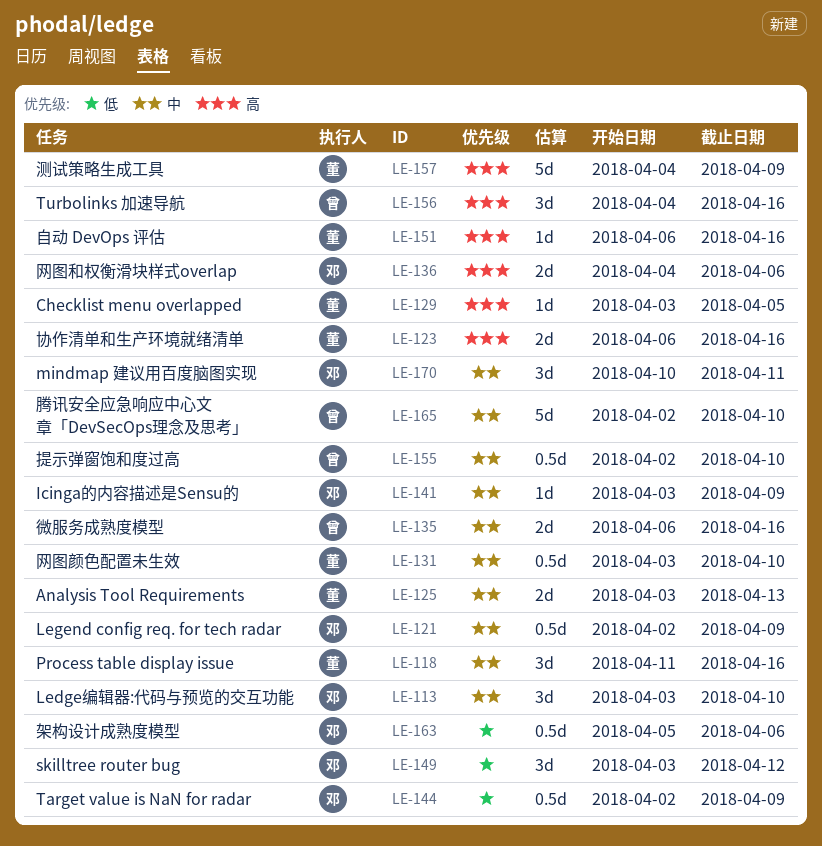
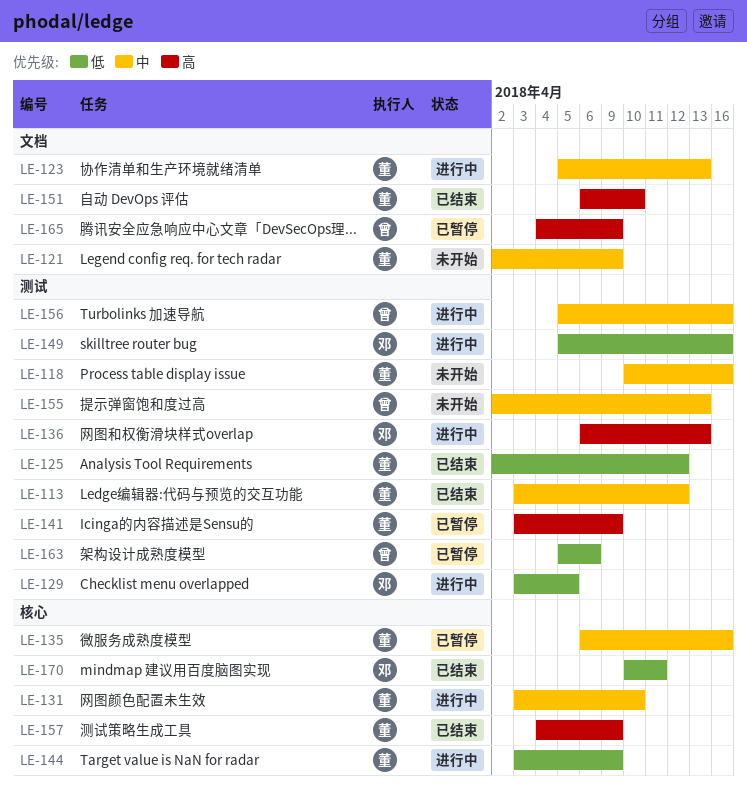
LE-113, owner: 邓 -> 董
LE-113, due: Apr 10 -> Apr 12
LE-118, start: Apr 11 -> Apr 10
LE-121, owner: 邓 -> 董
LE-123, priority: 高 -> 中
LE-123, start: Apr 6 -> Apr 5
LE-123, due: Apr 16 -> Apr 13
LE-125, priority: 中 -> 低
LE-125, start: Apr 3 -> Apr 2
LE-125, due: Apr 13 -> Apr 12
LE-129, owner: 董 -> 邓
LE-129, priority: 高 -> 低
LE-135, owner: 曾 -> 董
LE-136, start: Apr 4 -> Apr 6
LE-136, due: Apr 6 -> Apr 13
LE-141, owner: 邓 -> 董
LE-141, priority: 中 -> 高
LE-144, owner: 邓 -> 董
LE-144, start: Apr 2 -> Apr 3
LE-149, start: Apr 3 -> Apr 5
LE-149, due: Apr 12 -> Apr 16
LE-151, due: Apr 16 -> Apr 10
LE-155, due: Apr 10 -> Apr 13
LE-156, priority: 高 -> 中
LE-156, start: Apr 4 -> Apr 5
LE-163, owner: 邓 -> 曾
LE-165, priority: 中 -> 高
LE-165, start: Apr 2 -> Apr 4
LE-165, due: Apr 10 -> Apr 9
LE-170, priority: 中 -> 低

